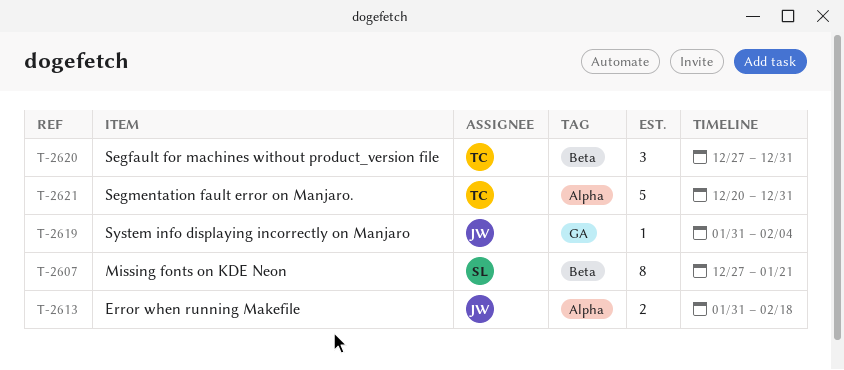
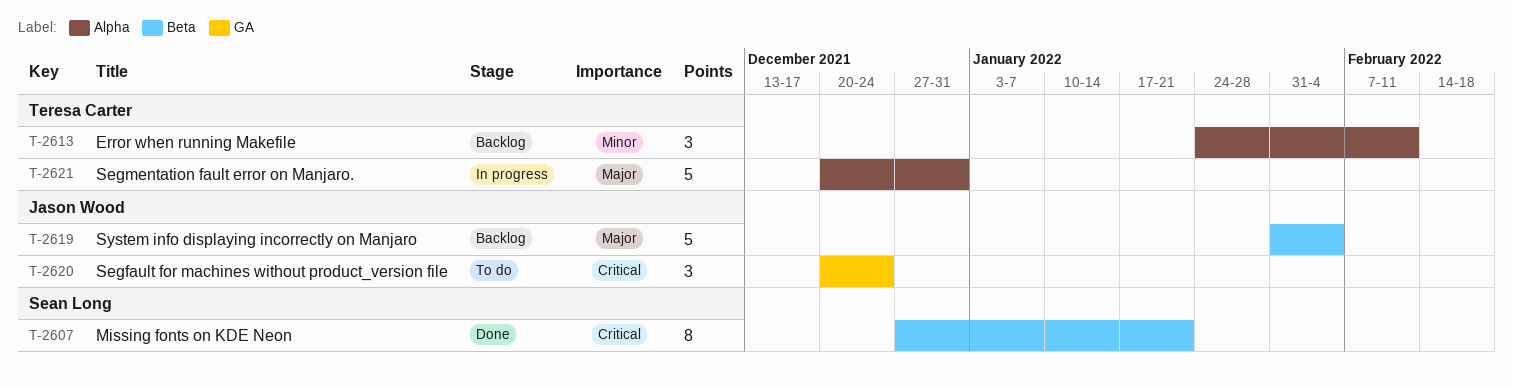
T-2613, owner: Jason Wood -> Teresa Carter
T-2613, estimate: 2 -> 3
T-2613, start: Jan 31 -> Jan 24
T-2613, due: Feb 18 -> Feb 11
T-2619, label: GA -> Beta
T-2619, estimate: 1 -> 5
T-2620, owner: Teresa Carter -> Jason Wood
T-2620, label: Beta -> GA
T-2620, start: Dec 27 -> Dec 20
T-2620, due: Dec 31 -> Dec 24

